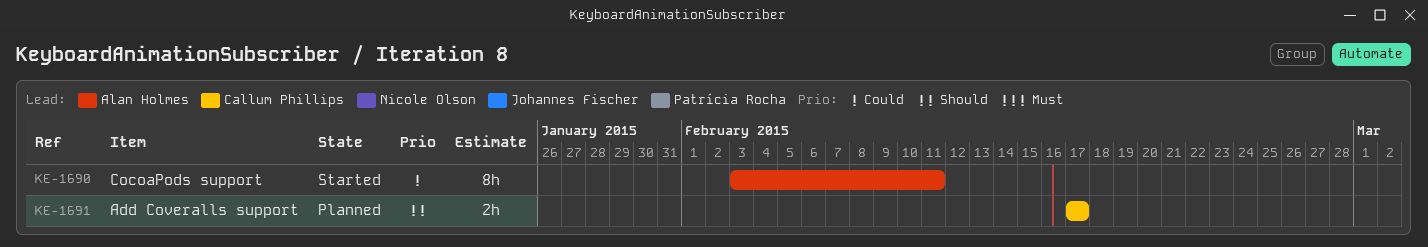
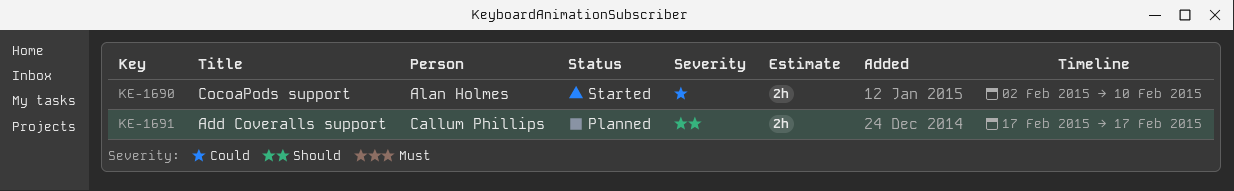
KE-1690, estimate: 8h -> 2h
KE-1690, start: Feb 3 -> Feb 2
KE-1690, due: Feb 11 -> Feb 10

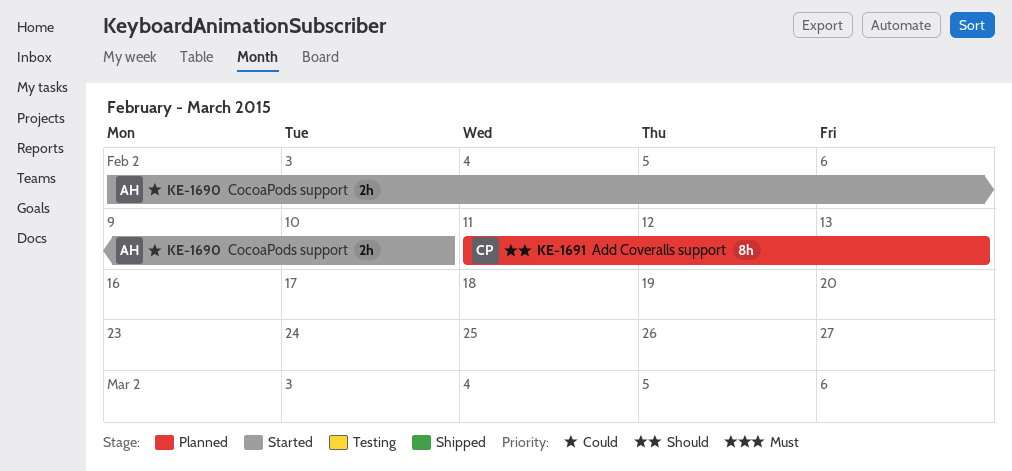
KE-1691, estimate: 2h -> 8h
KE-1691, start: Feb 17 -> Feb 11
KE-1691, due: Feb 17 -> Feb 13

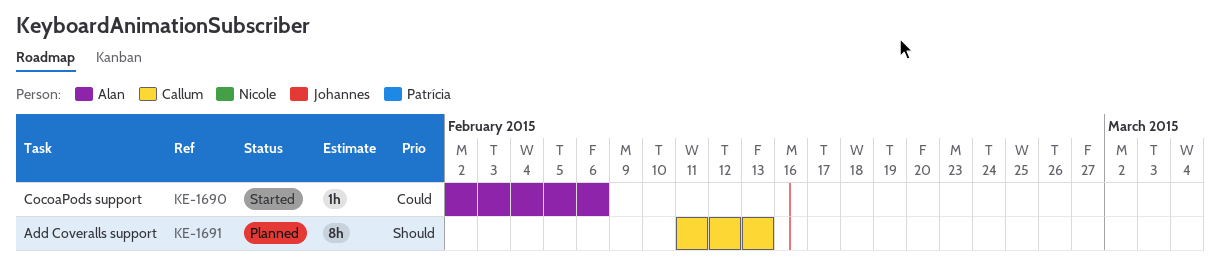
KE-1690, estimate: 2h -> 1h
KE-1690, due: Feb 10 -> Feb 6

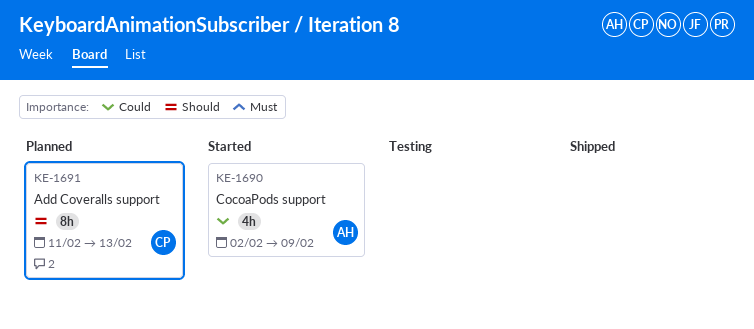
KE-1690, estimate: 1h -> 4h
KE-1690, due: Feb 6 -> Feb 9

